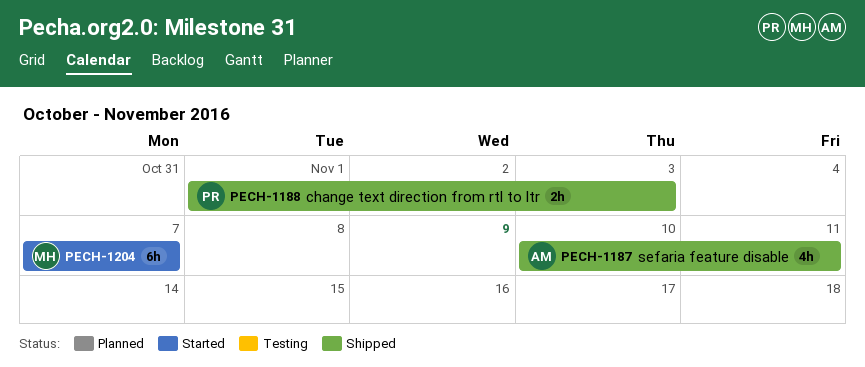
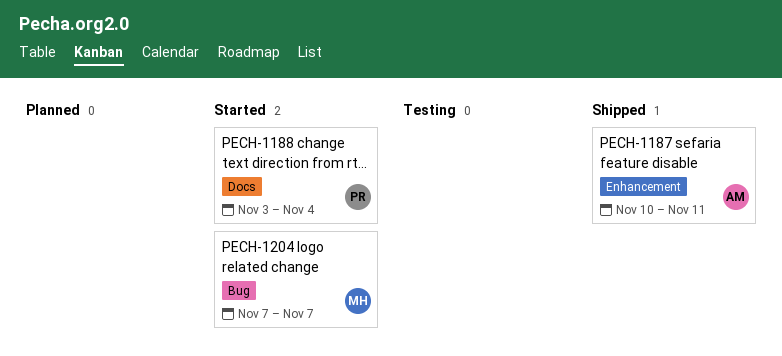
PECH-1188, status: Shipped -> Started
PECH-1188, start: Nov 1 -> Nov 3
PECH-1188, due: Nov 3 -> Nov 4

